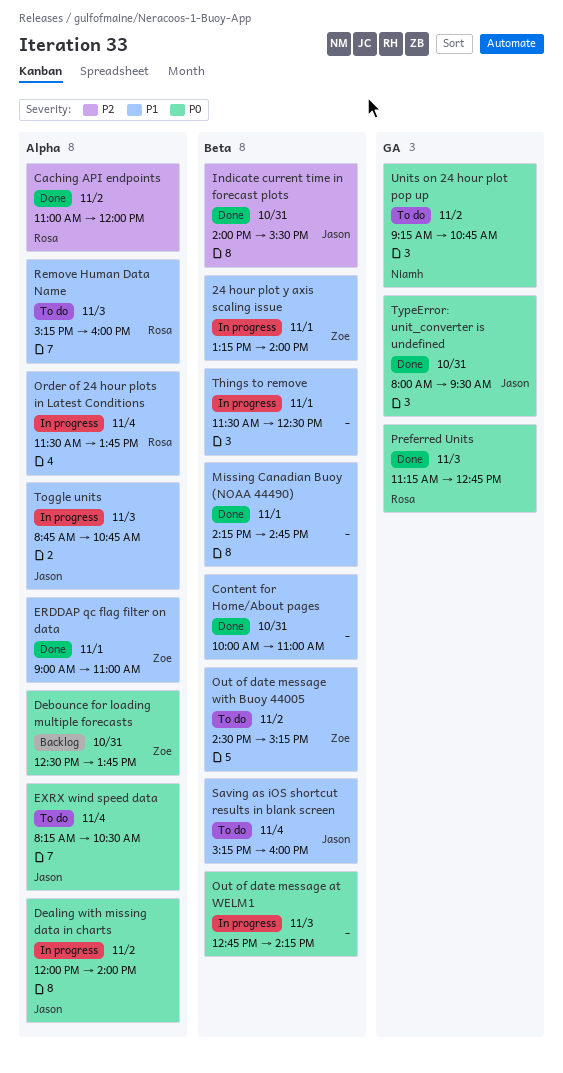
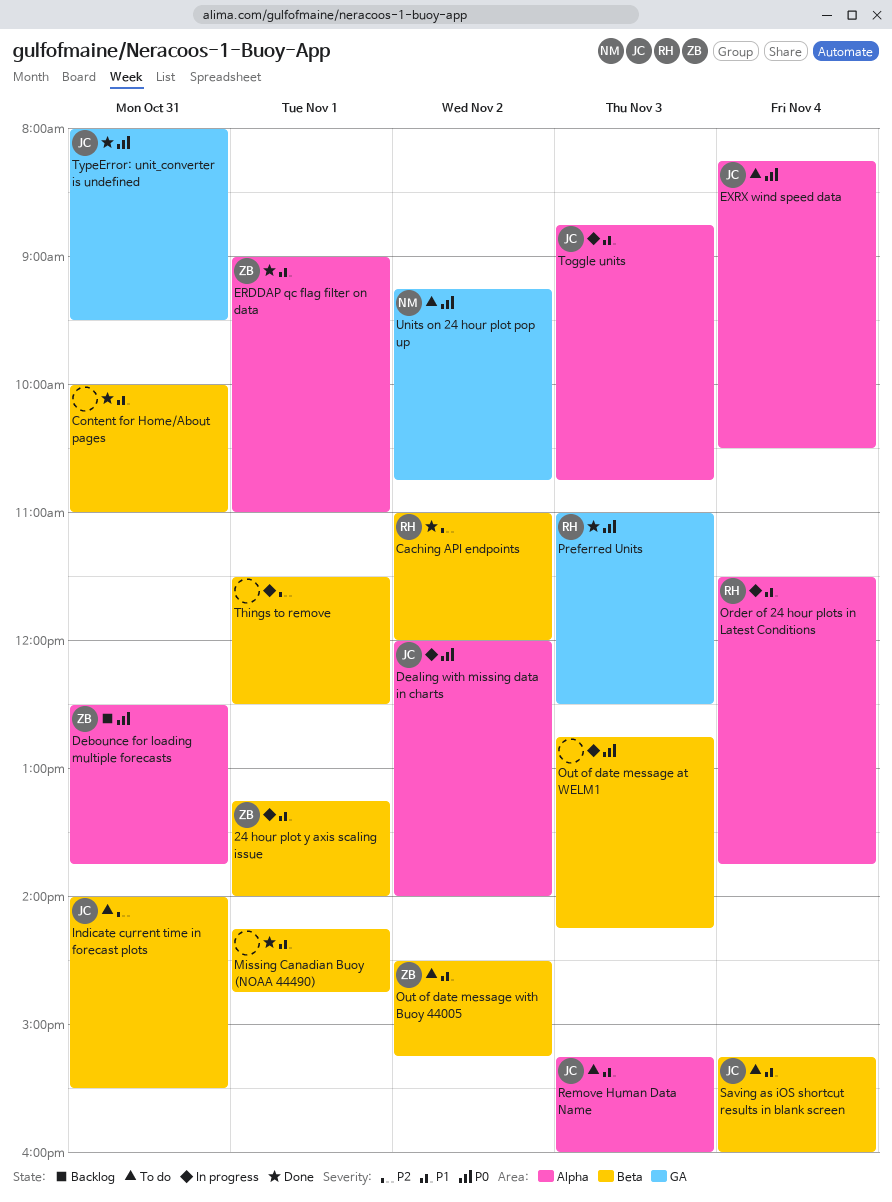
Caching API endpoints, label: Alpha -> Beta
Indicate current time in forecast plots, status: Done -> To do
Preferred Units, begins: 11:15 -> 11:00
Preferred Units, ends: 12:45 -> 12:30
Remove Human Data Name, owner: Rosa -> Jason
Things to remove, priority: P1 -> P2

